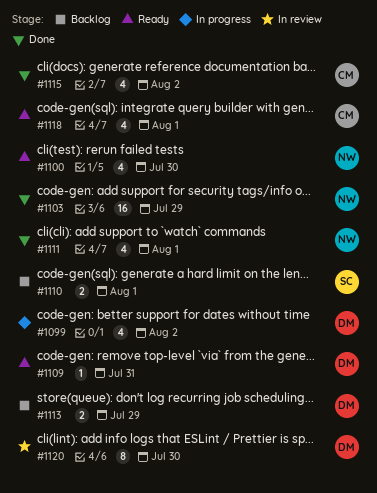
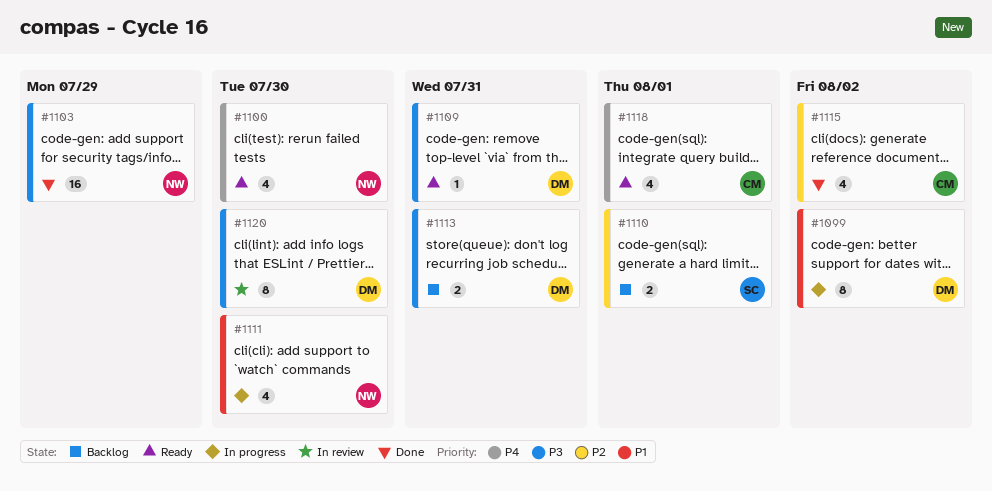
#1099, estimate: 4 -> 8
#1111, status: Done -> In progress
#1111, due: Aug 1 -> Jul 30
#1113, due: Jul 29 -> Jul 31

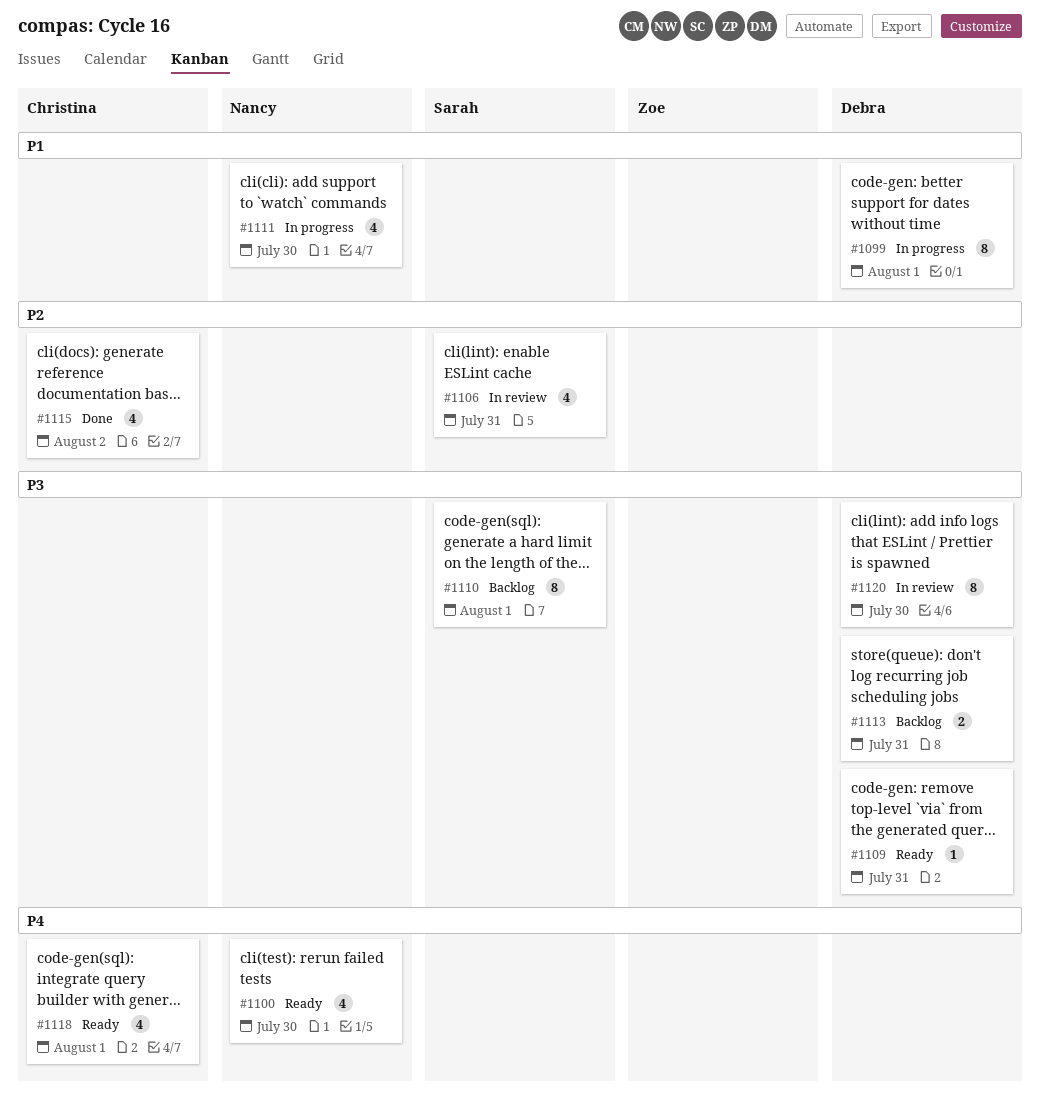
#1099, due: Aug 2 -> Aug 1
#1103: present -> none
#1106: none -> present
#1110, priority: P2 -> P3
#1110, estimate: 2 -> 8

